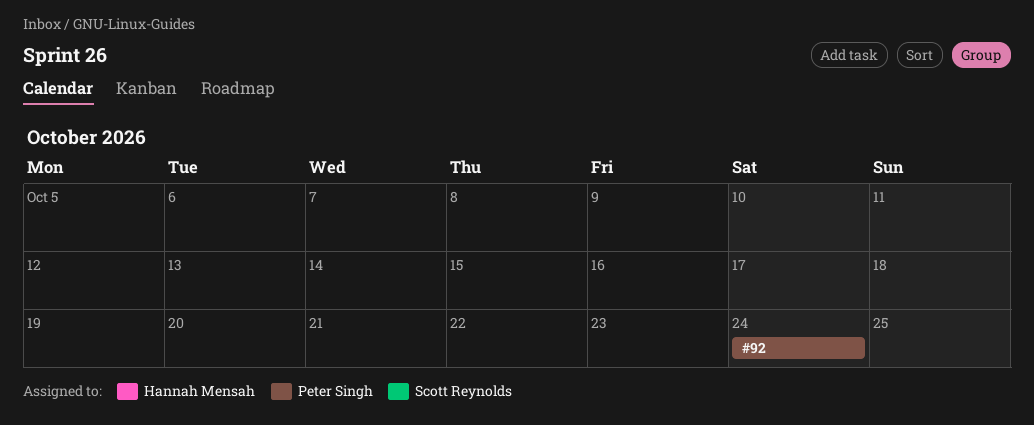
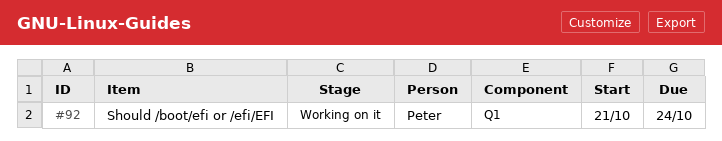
#92, start: Oct 24 -> Oct 21

